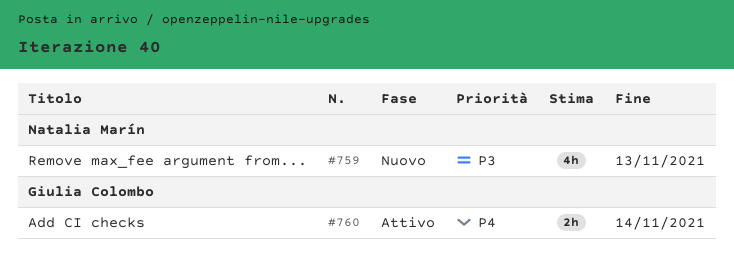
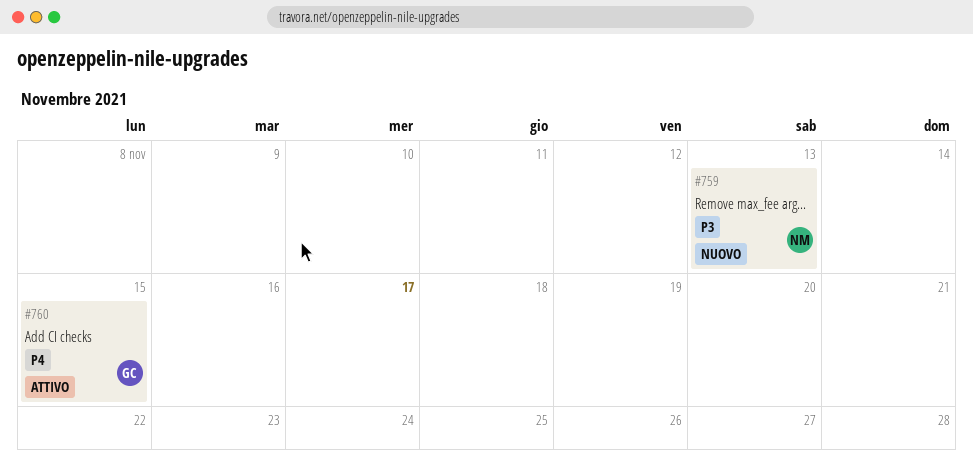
#760, due: Nov 14 -> Nov 15

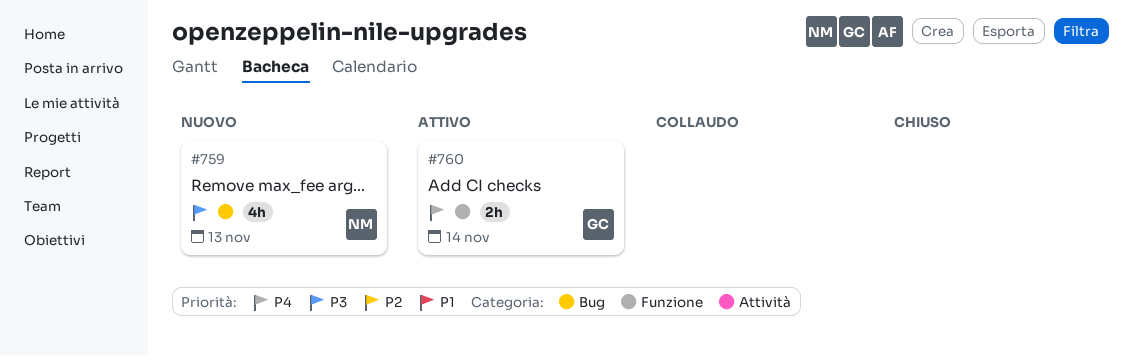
#760, due: Nov 15 -> Nov 14

